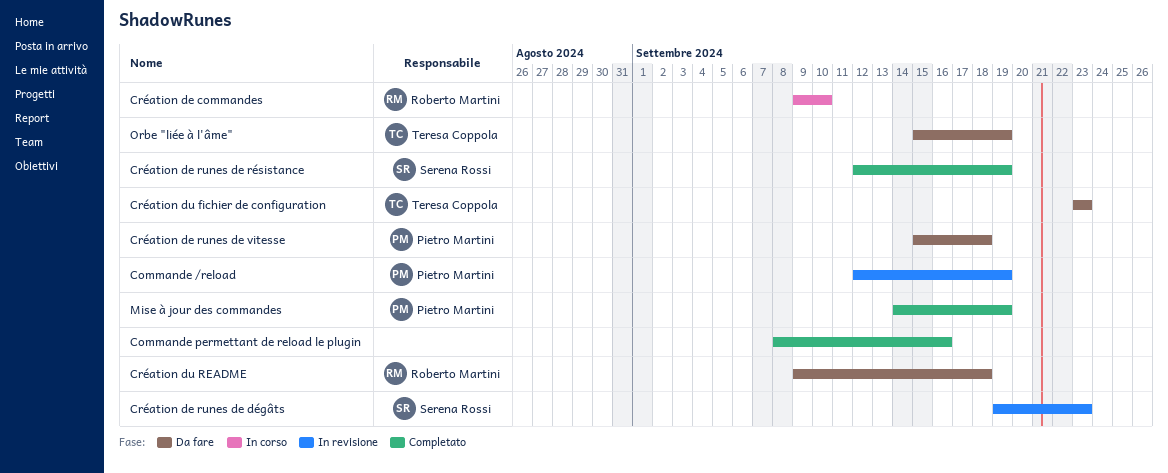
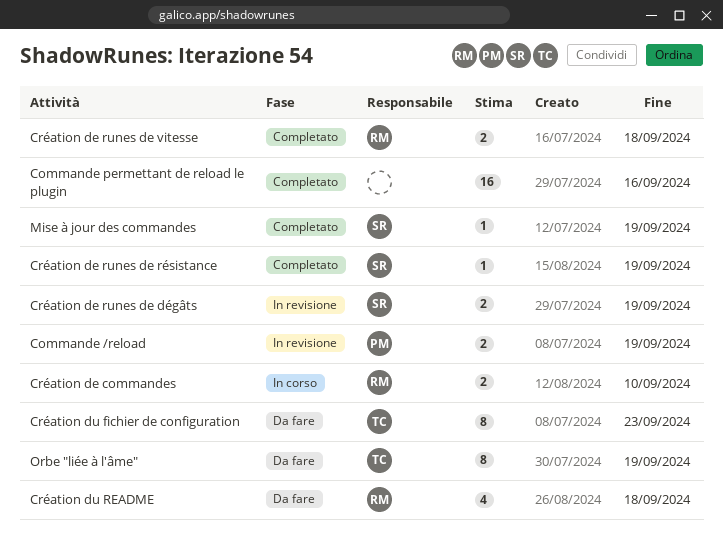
Création de runes de dégâts, due: Sep 23 -> Sep 19
Création de runes de vitesse, status: Da fare -> Completato
Création de runes de vitesse, owner: Pietro Martini -> Roberto Martini
Mise à jour des commandes, owner: Pietro Martini -> Serena Rossi

